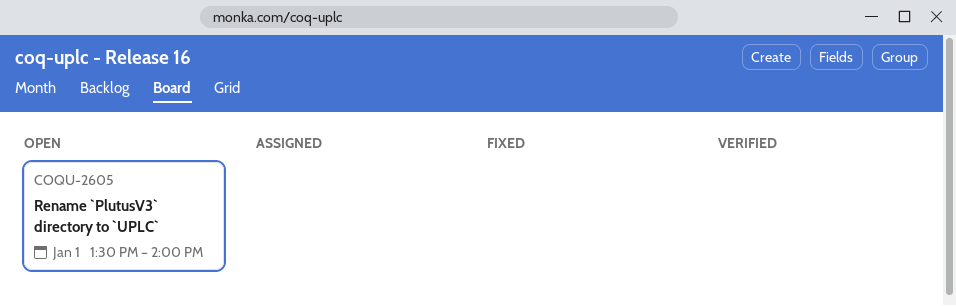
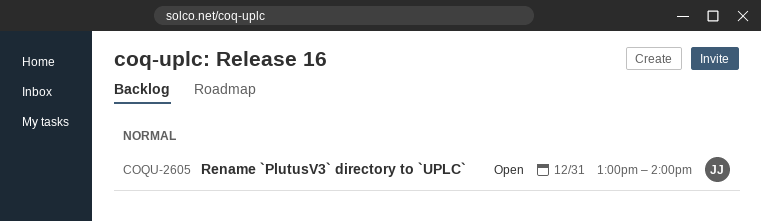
COQU-2605, day: Jan 1 -> Dec 31
COQU-2605, begins: 13:30 -> 13:00

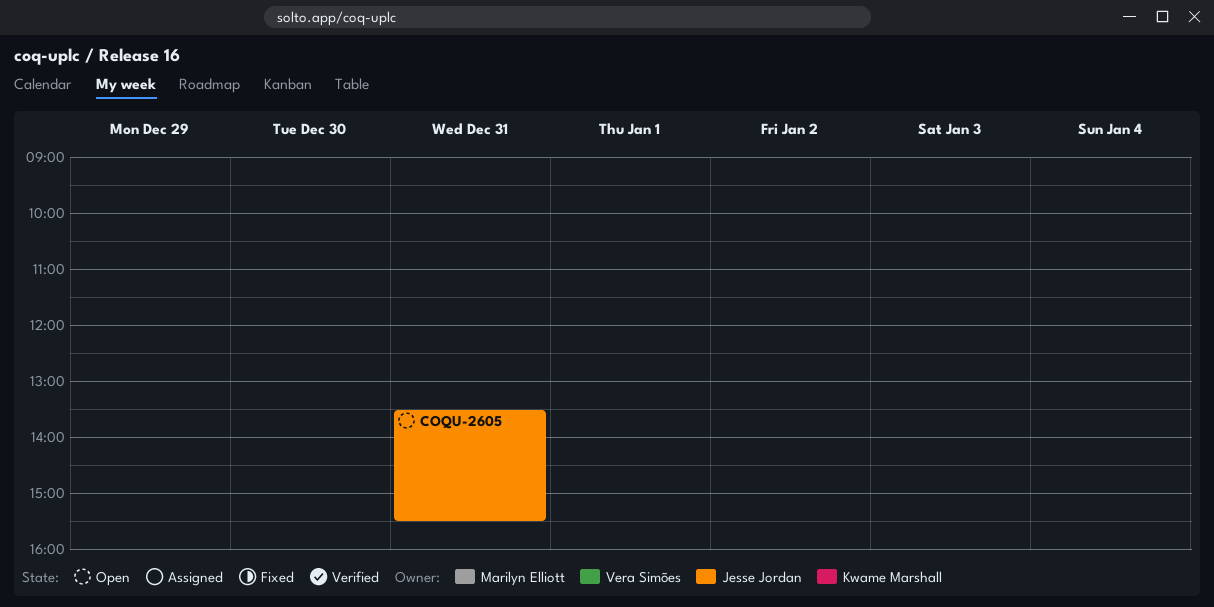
COQU-2605, begins: 13:00 -> 13:30
COQU-2605, ends: 14:00 -> 15:30

